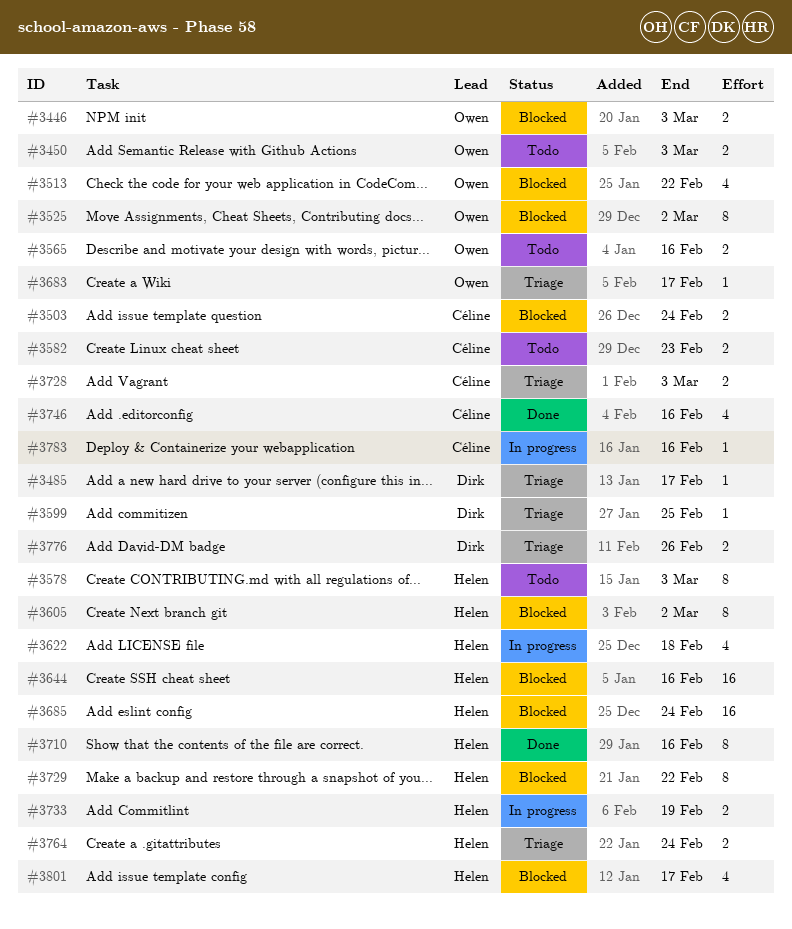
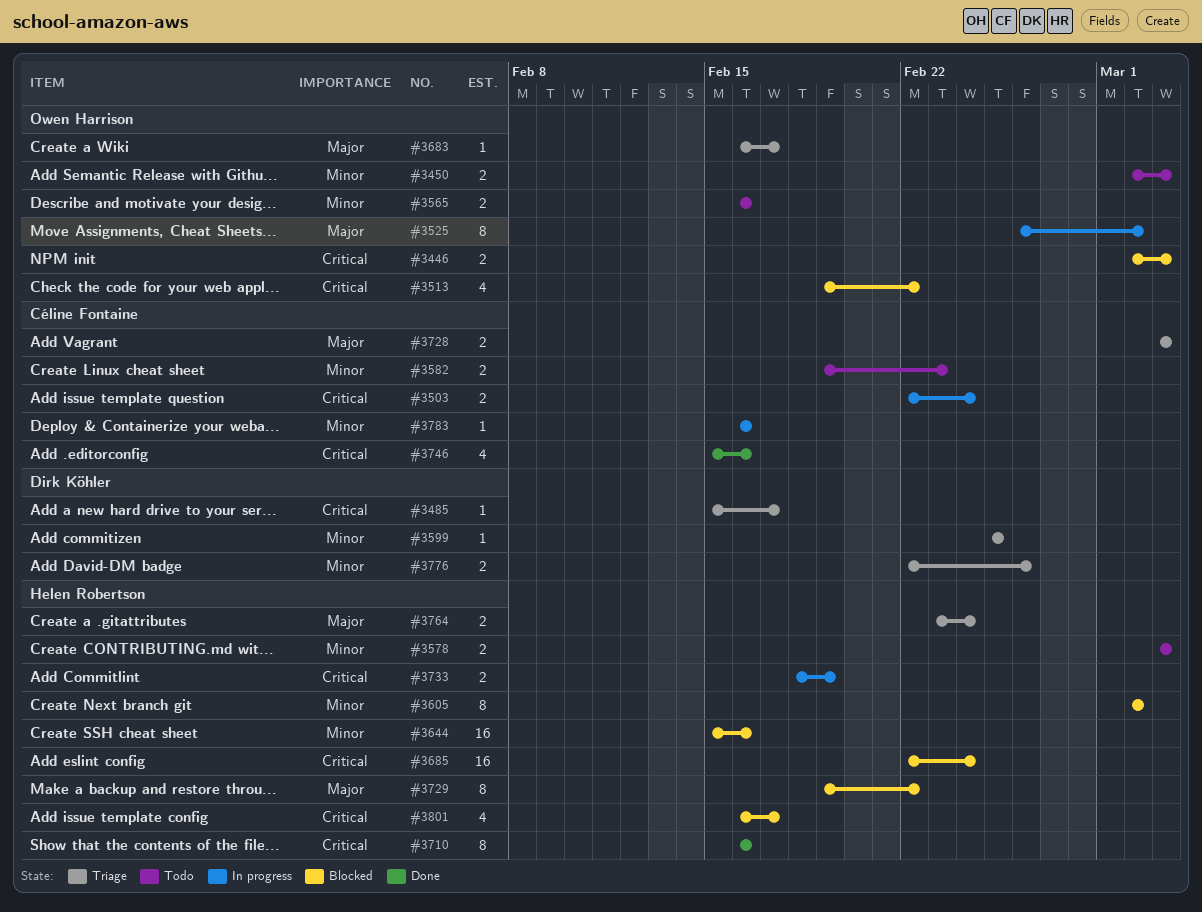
#3503, status: Blocked -> In progress
#3525, status: Blocked -> In progress
#3578, estimate: 8 -> 2
#3622: present -> none

